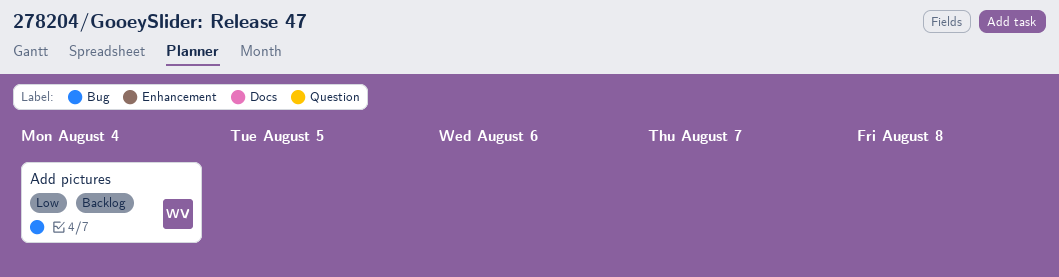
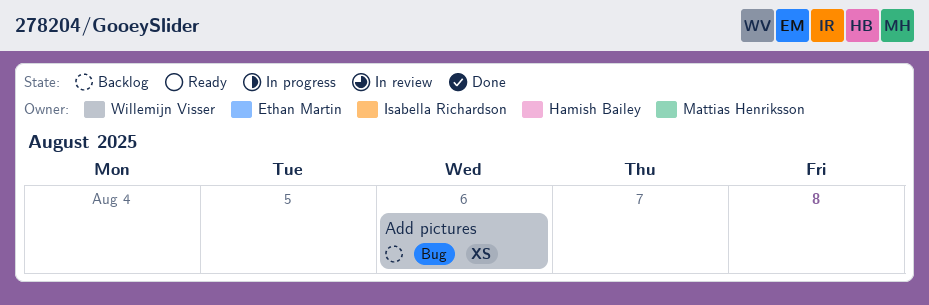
Add pictures, due: Aug 4 -> Aug 6

